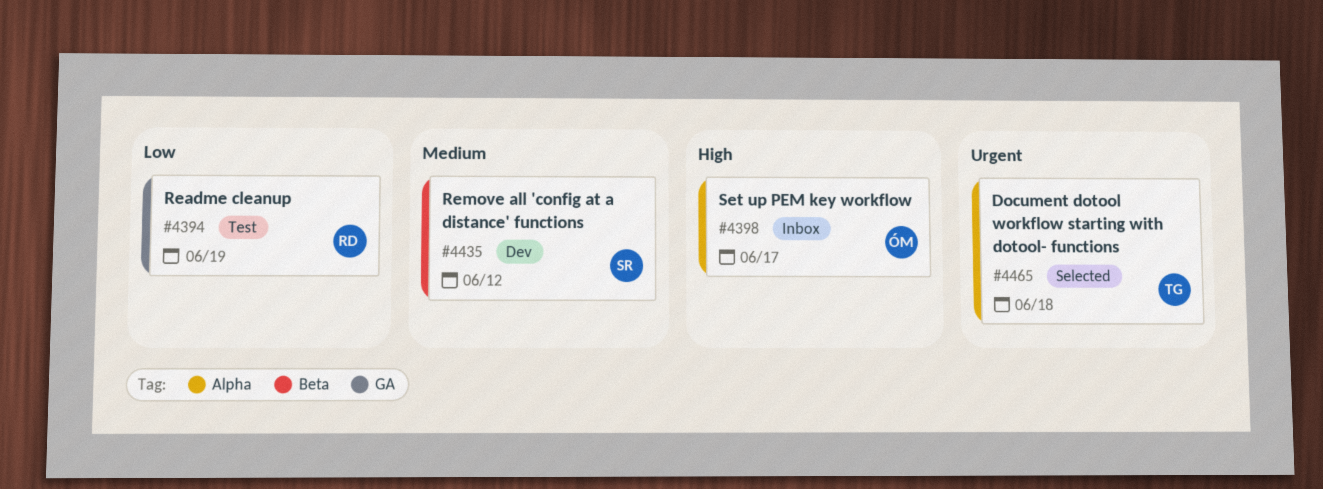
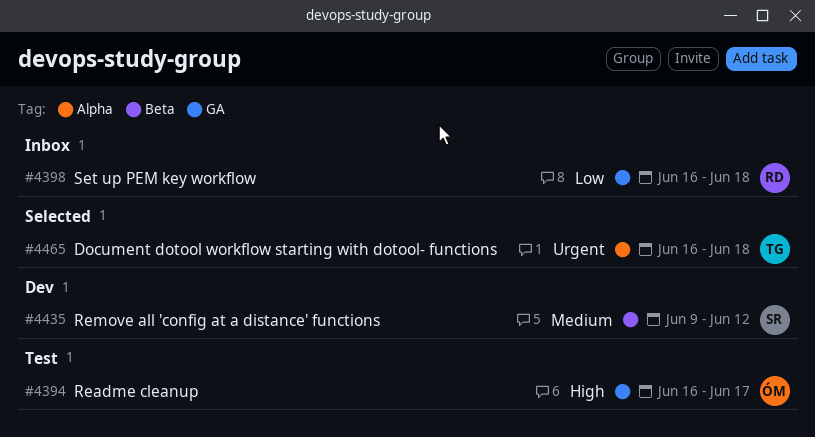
#4394, owner: RD -> ÓM
#4394, priority: Low -> High
#4394, due: Jun 19 -> Jun 17
#4398, owner: ÓM -> RD
#4398, priority: High -> Low
#4398, label: Alpha -> GA
#4398, due: Jun 17 -> Jun 18

